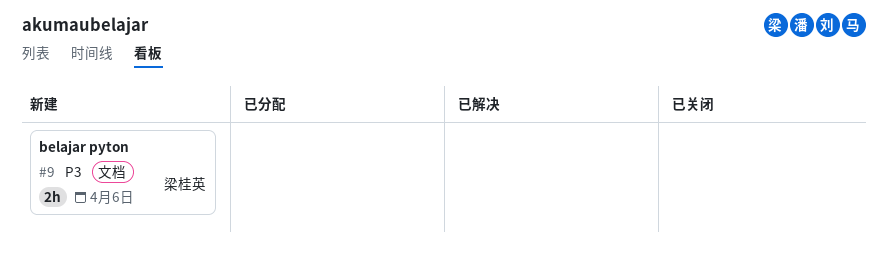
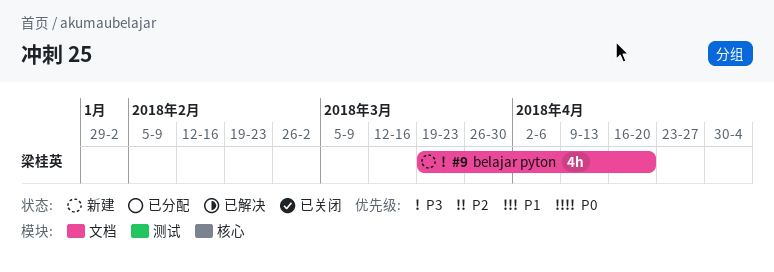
#9, estimate: 2h -> 4h
#9, due: Apr 6 -> Apr 20

